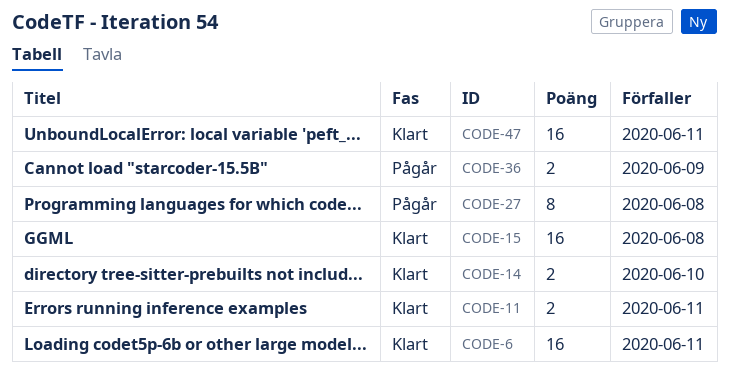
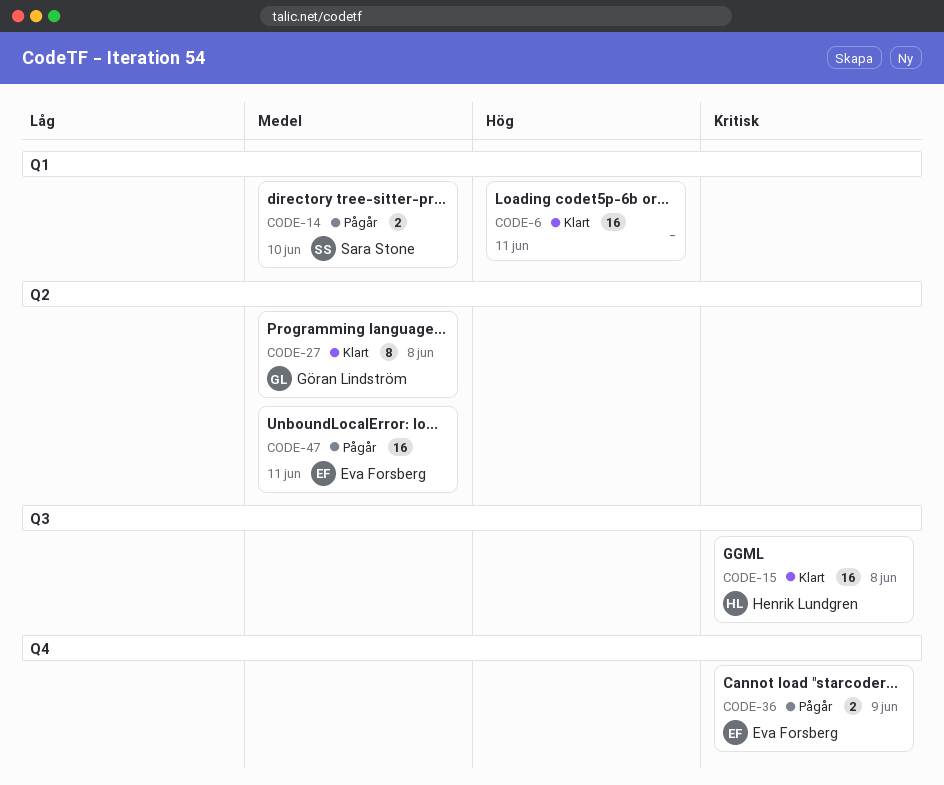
CODE-11: present -> none
CODE-14, status: Klart -> Pågår
CODE-27, status: Pågår -> Klart
CODE-47, status: Klart -> Pågår

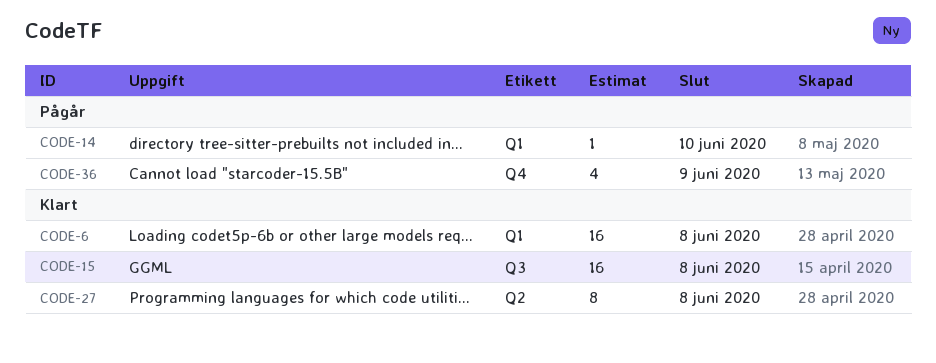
CODE-6, due: Jun 11 -> Jun 8
CODE-14, estimate: 2 -> 1
CODE-36, estimate: 2 -> 4
CODE-47: present -> none

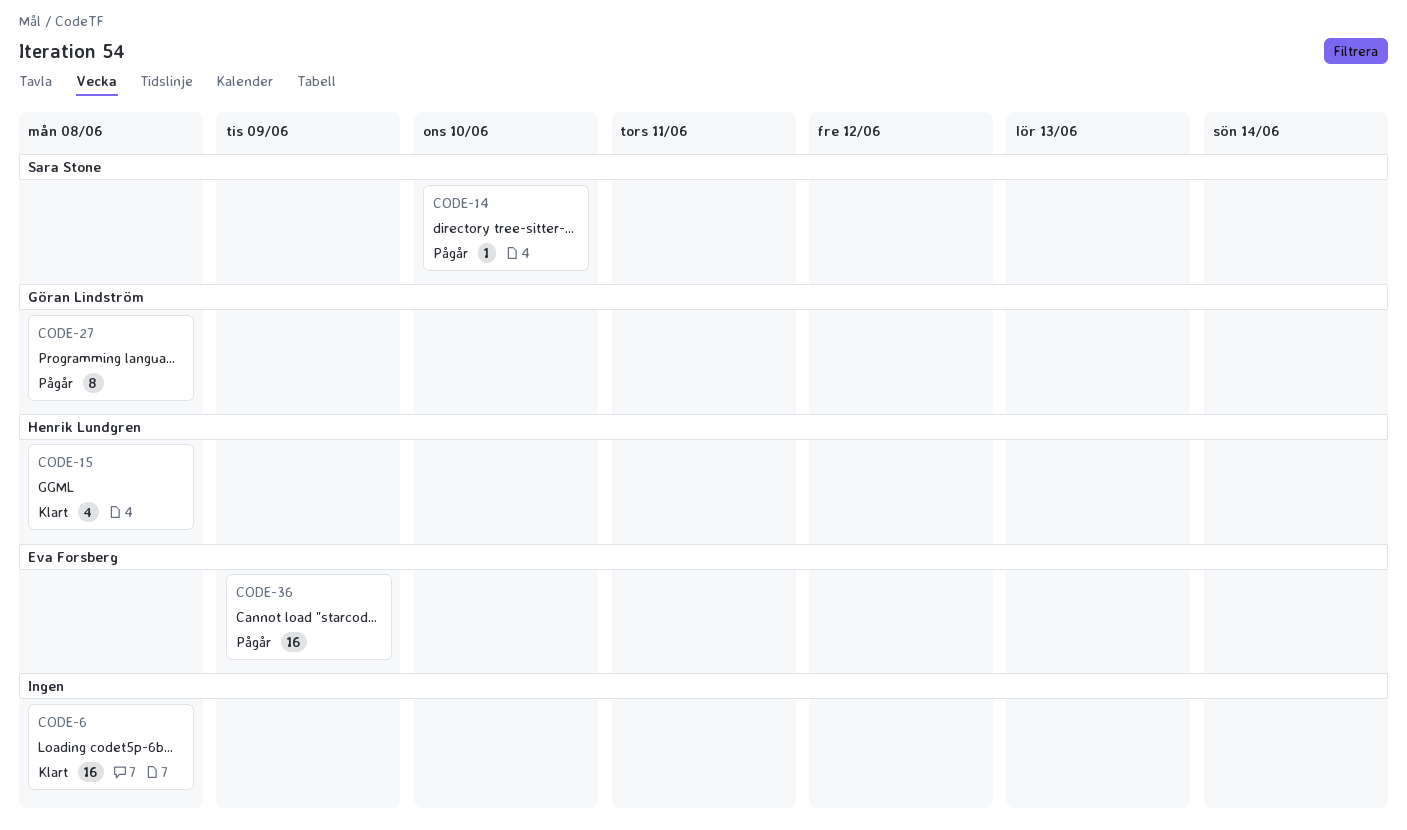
CODE-15, estimate: 16 -> 4
CODE-27, status: Klart -> Pågår
CODE-36, estimate: 4 -> 16

